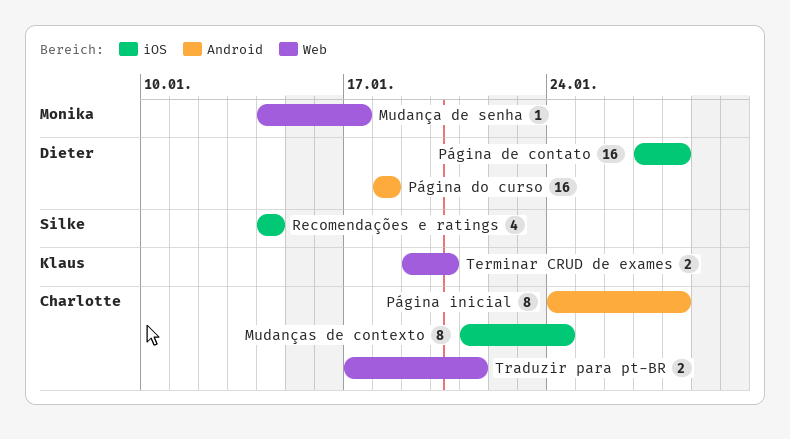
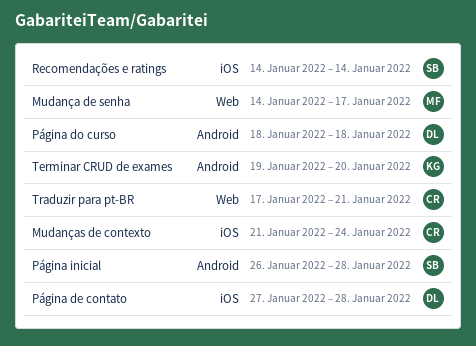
Página inicial, owner: Charlotte -> Silke
Página inicial, start: Jan 24 -> Jan 26
Terminar CRUD de exames, label: Web -> Android

